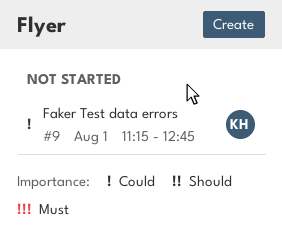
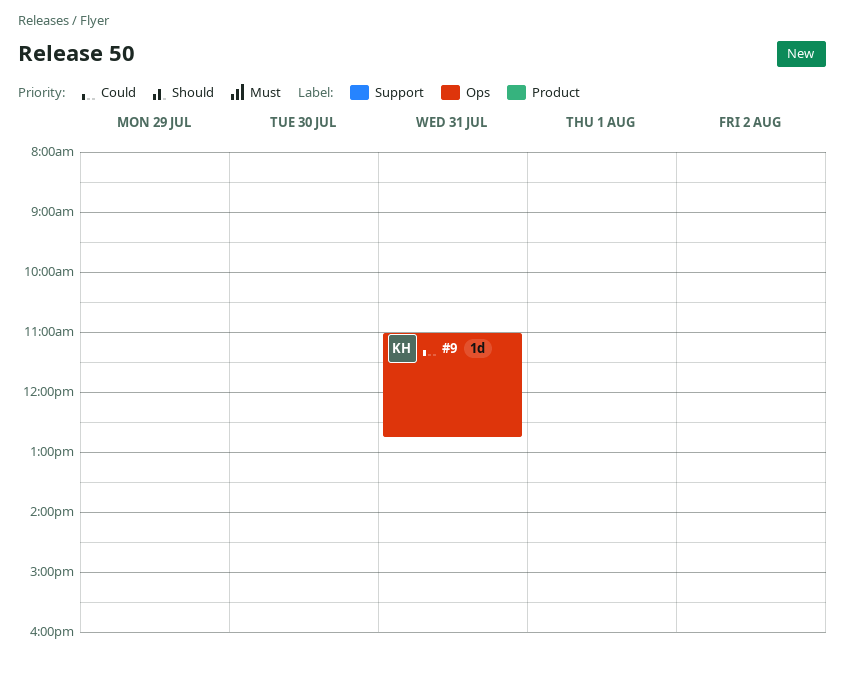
#9, day: Aug 1 -> Jul 31
#9, begins: 11:15 -> 11:00

